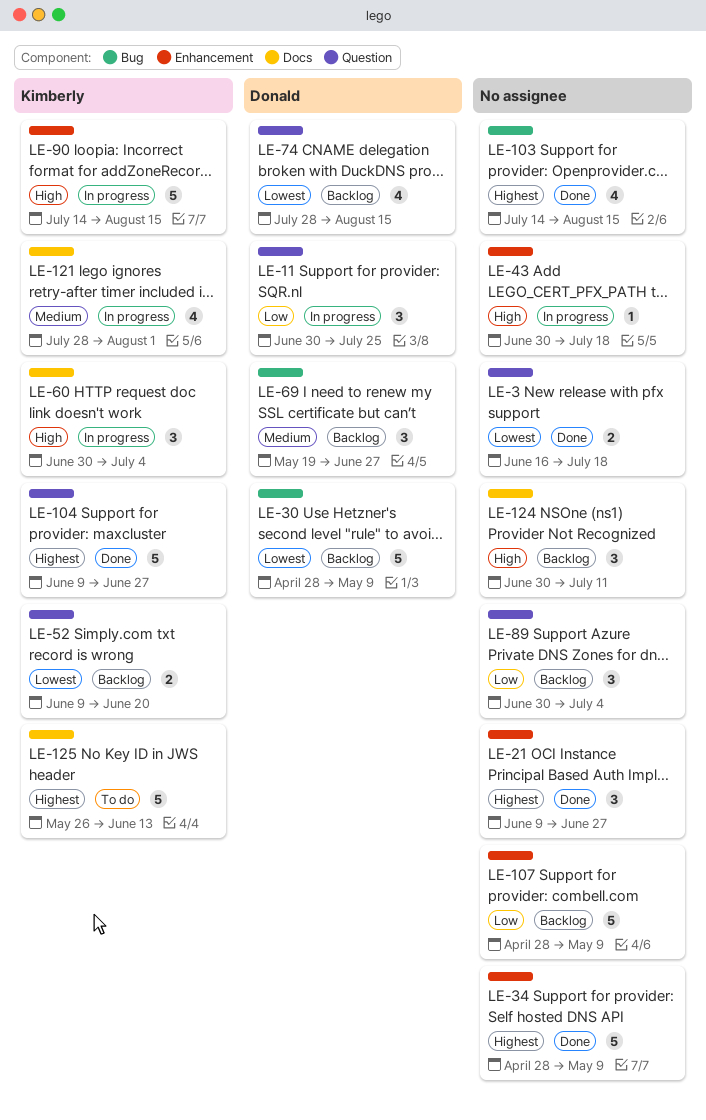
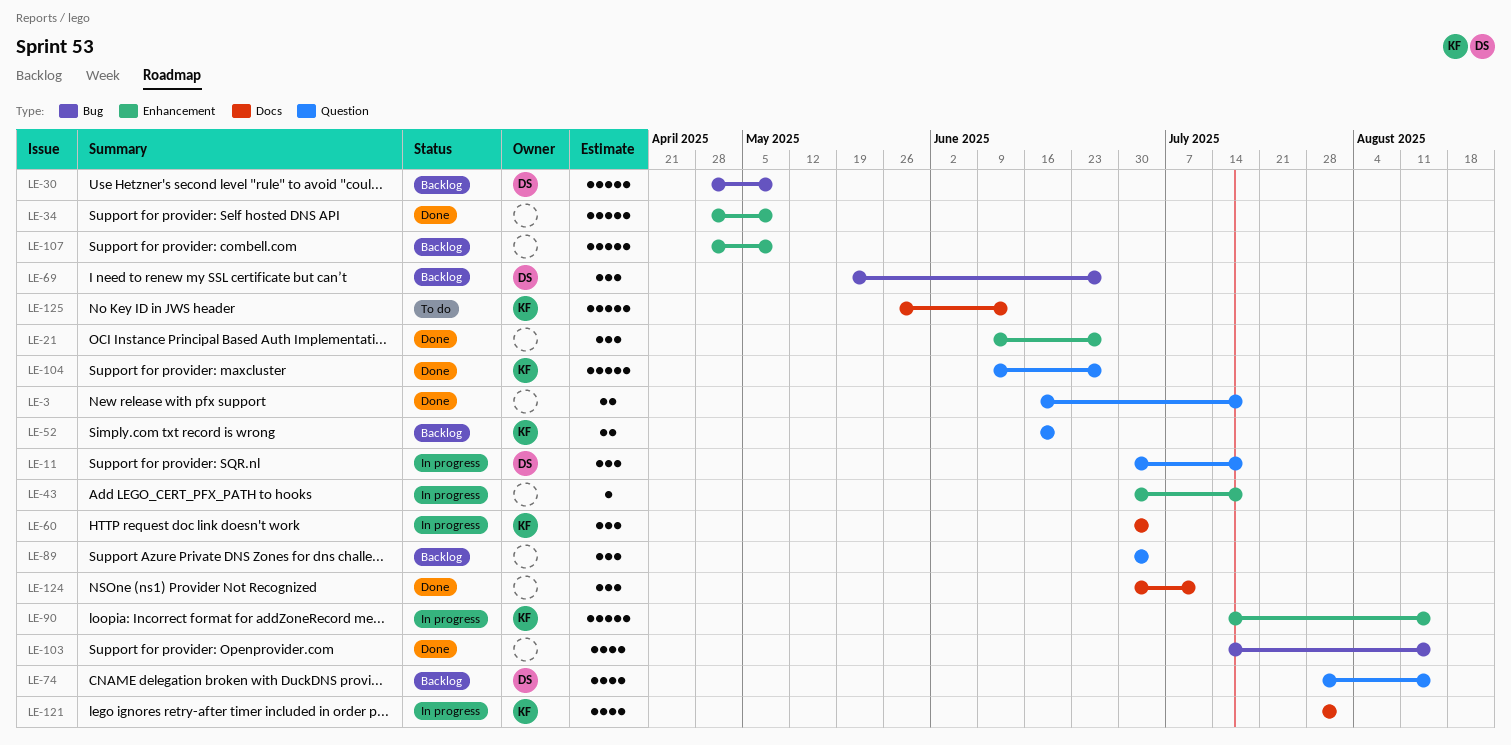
LE-11, due: Jul 25 -> Jul 18
LE-52, start: Jun 9 -> Jun 16
LE-124, status: Backlog -> Done

